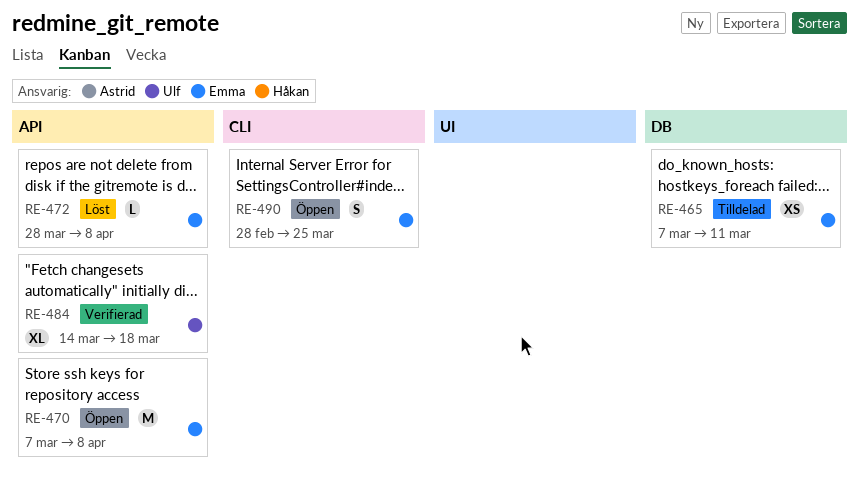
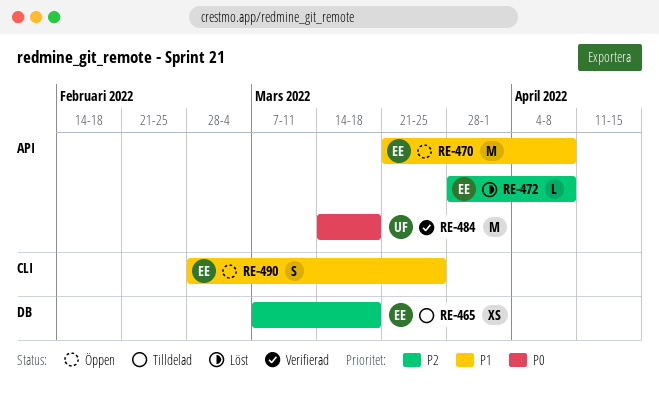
RE-465, due: Mar 11 -> Mar 18
RE-470, start: Mar 7 -> Mar 21
RE-484, estimate: XL -> M

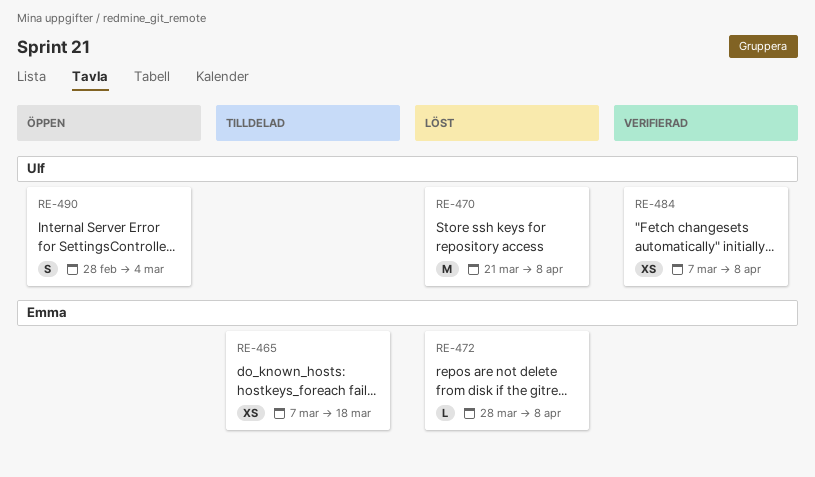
RE-470, status: Öppen -> Löst
RE-470, owner: Emma -> Ulf
RE-484, estimate: M -> XS
RE-484, start: Mar 14 -> Mar 7
RE-484, due: Mar 18 -> Apr 8
RE-490, owner: Emma -> Ulf
RE-490, due: Mar 25 -> Mar 4

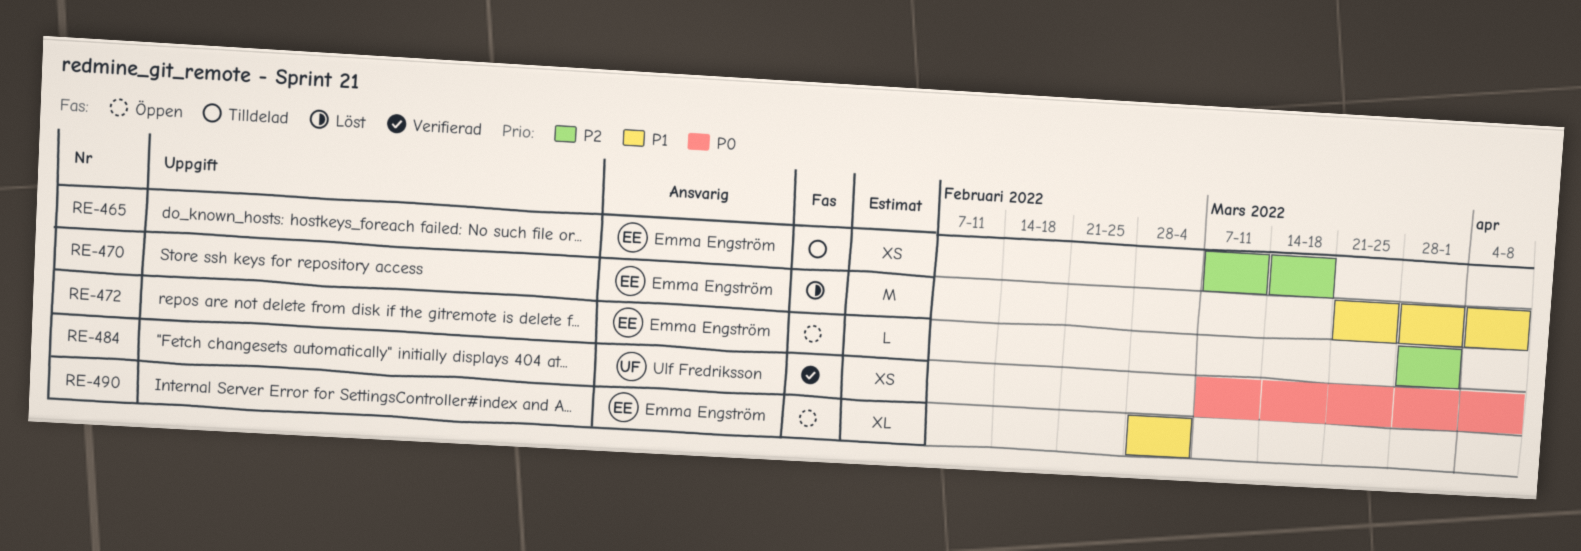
RE-470, owner: Ulf Fredriksson -> Emma Engström
RE-472, status: Löst -> Öppen
RE-472, due: Apr 8 -> Apr 1
RE-490, owner: Ulf Fredriksson -> Emma Engström
RE-490, estimate: S -> XL

